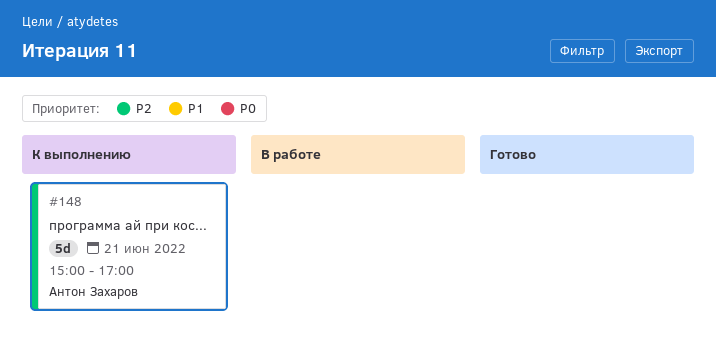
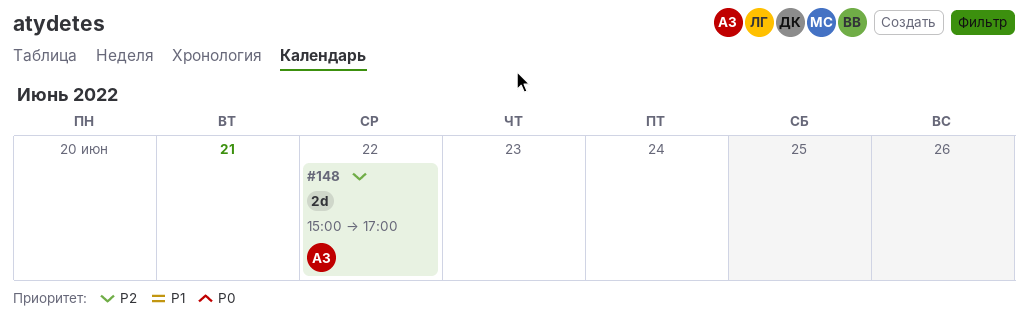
#148, estimate: 5d -> 2d
#148, day: Jun 21 -> Jun 22

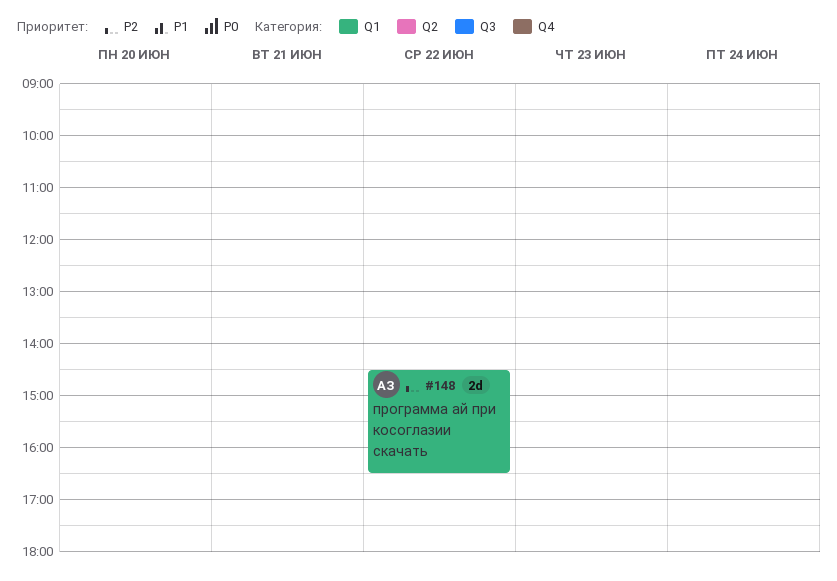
#148, begins: 15:00 -> 14:30
#148, ends: 17:00 -> 16:30

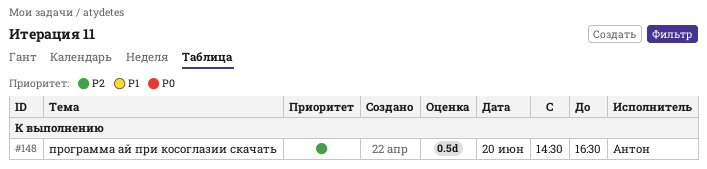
#148, estimate: 2d -> 0.5d
#148, day: Jun 22 -> Jun 20

